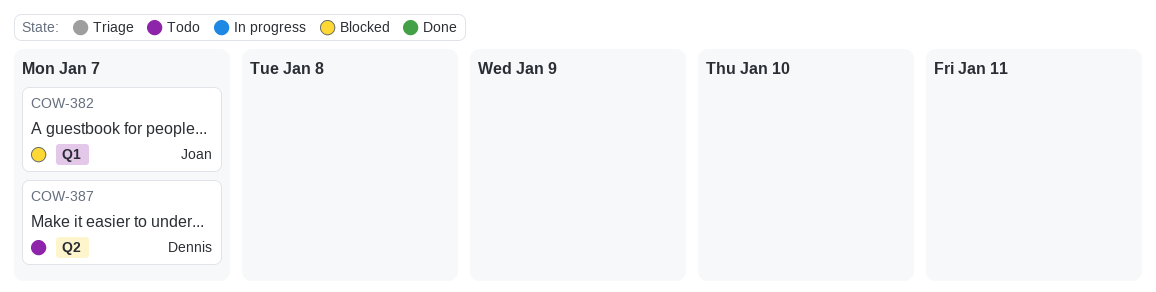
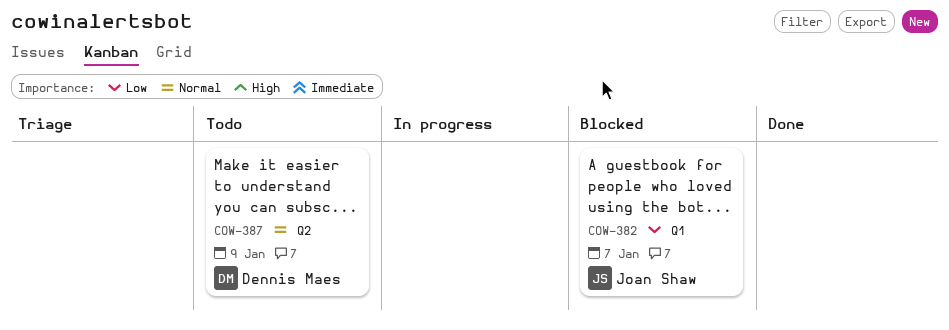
COW-387, due: Jan 7 -> Jan 9

